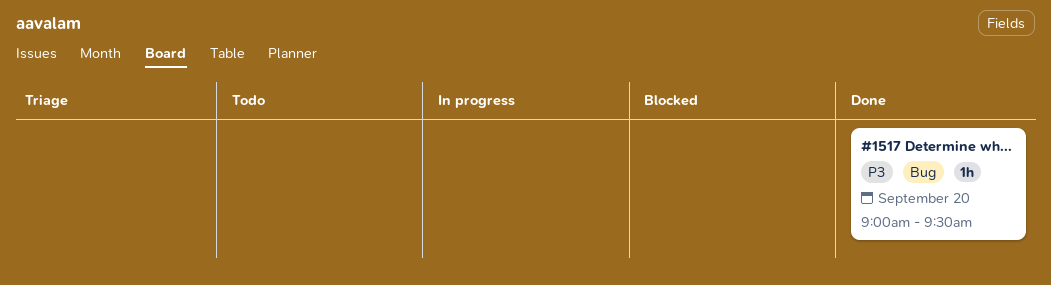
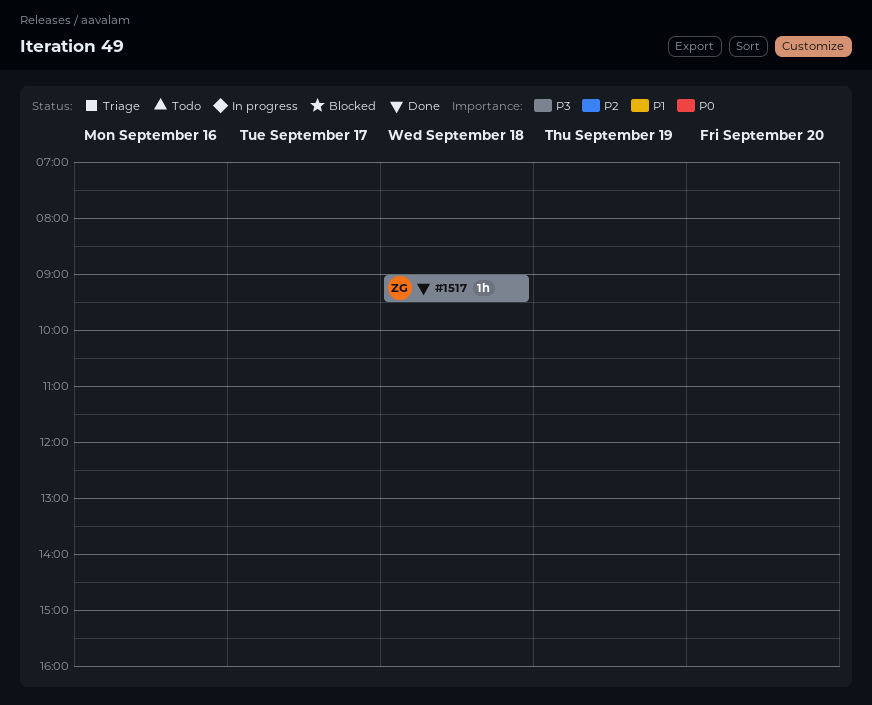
#1517, day: Sep 20 -> Sep 18

